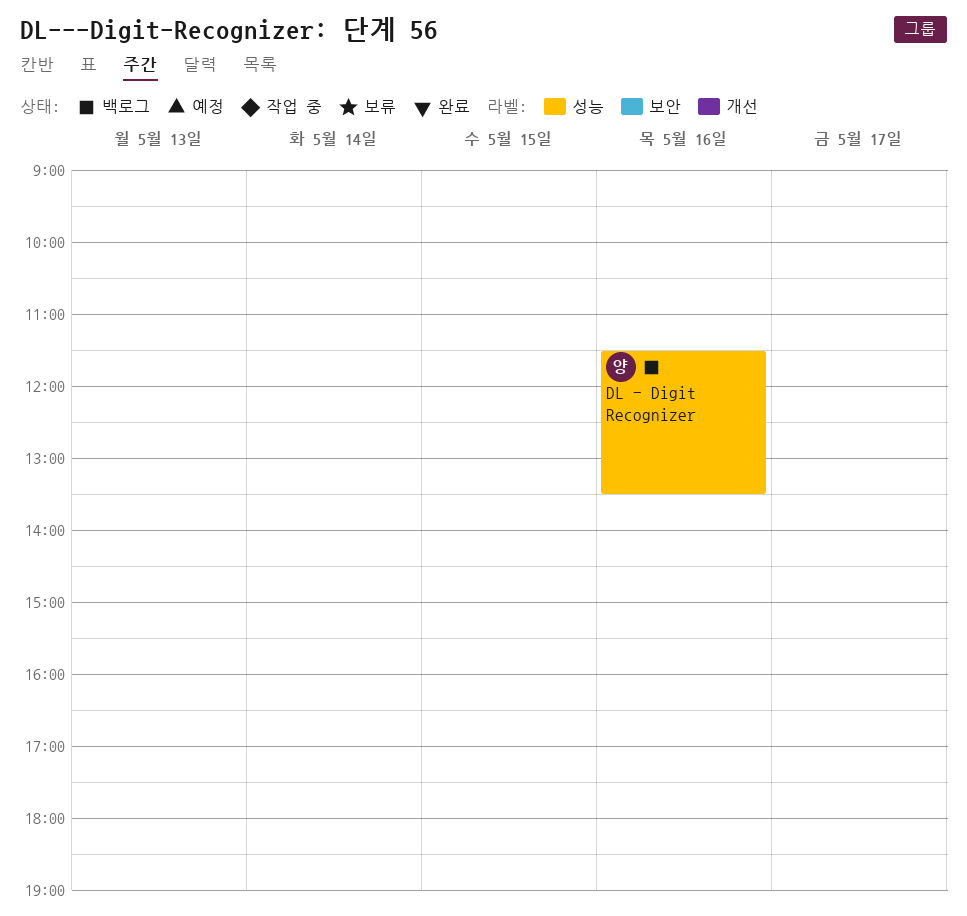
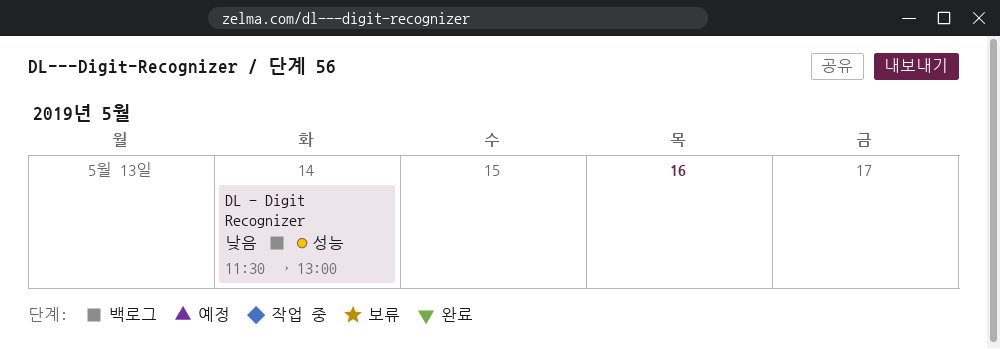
DL - Digit Recognizer, day: May 16 -> May 14
DL - Digit Recognizer, ends: 13:30 -> 13:00

